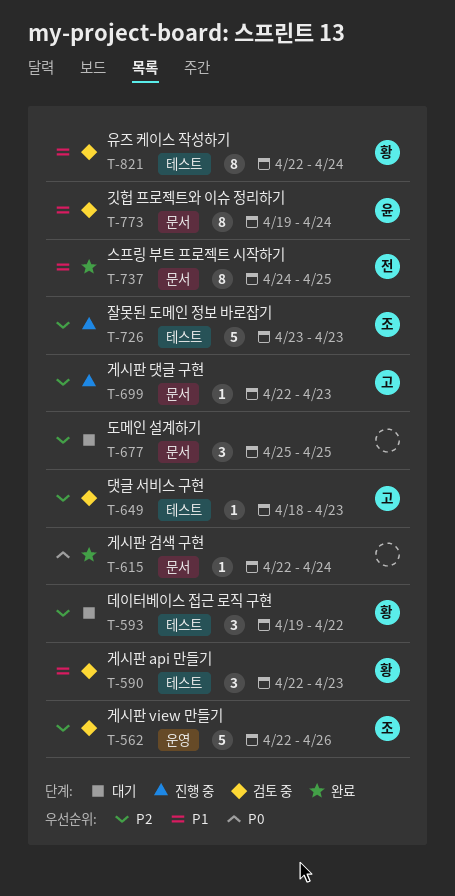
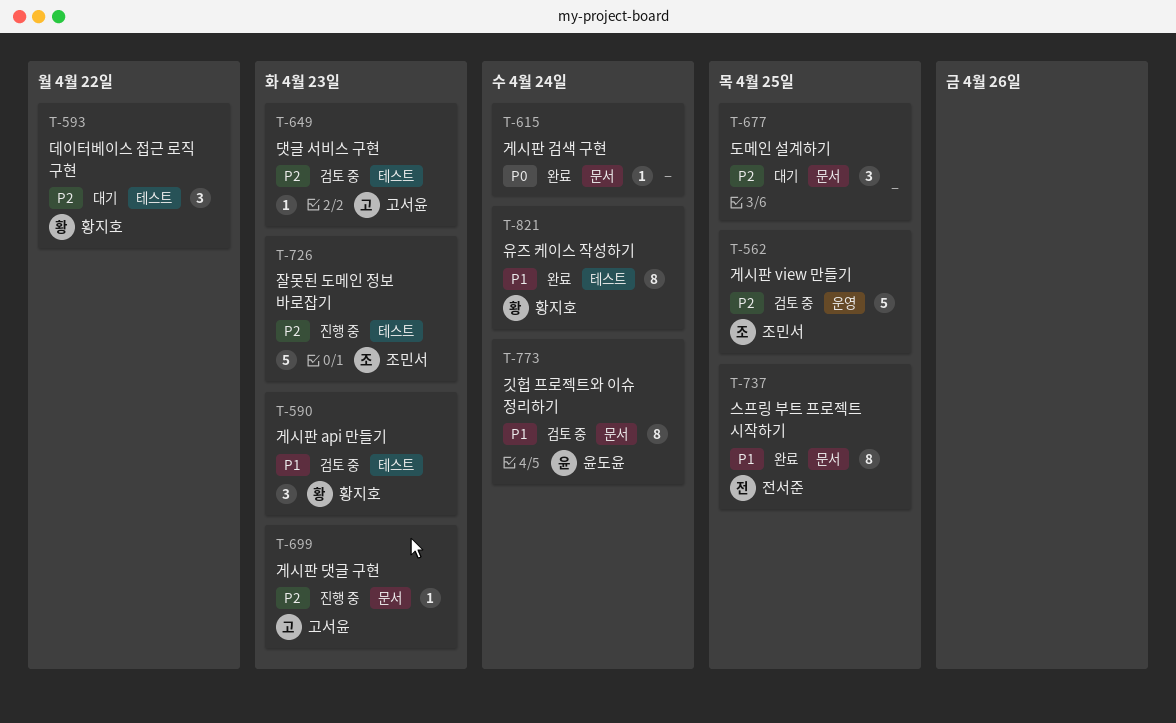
T-562, due: Apr 26 -> Apr 25
T-821, status: 검토 중 -> 완료

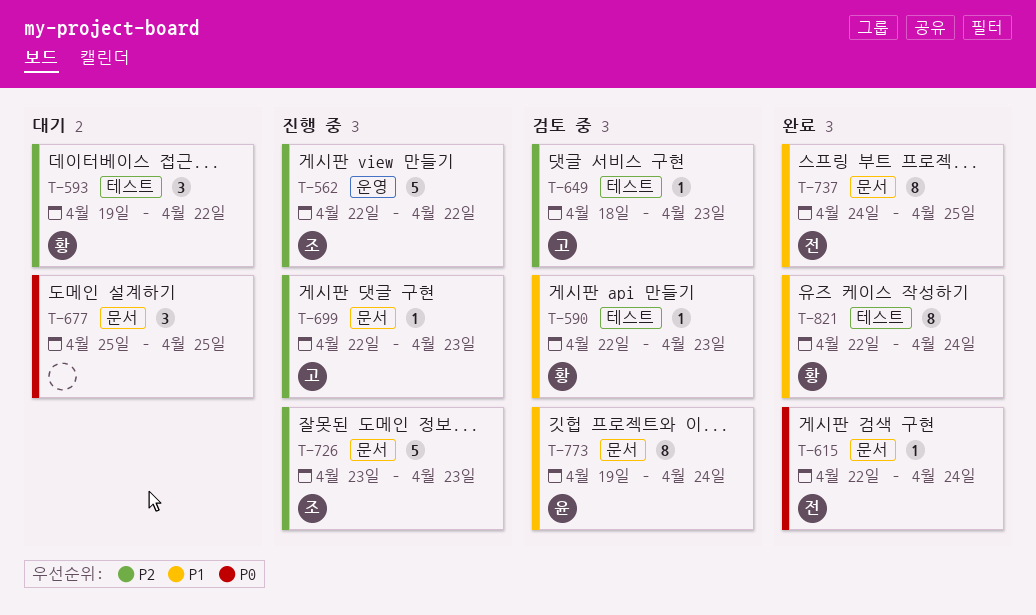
T-562, status: 검토 중 -> 진행 중
T-562, due: Apr 25 -> Apr 22
T-590, estimate: 3 -> 1
T-615, owner: none -> 전서준
T-677, priority: P2 -> P0
T-726, label: 테스트 -> 문서

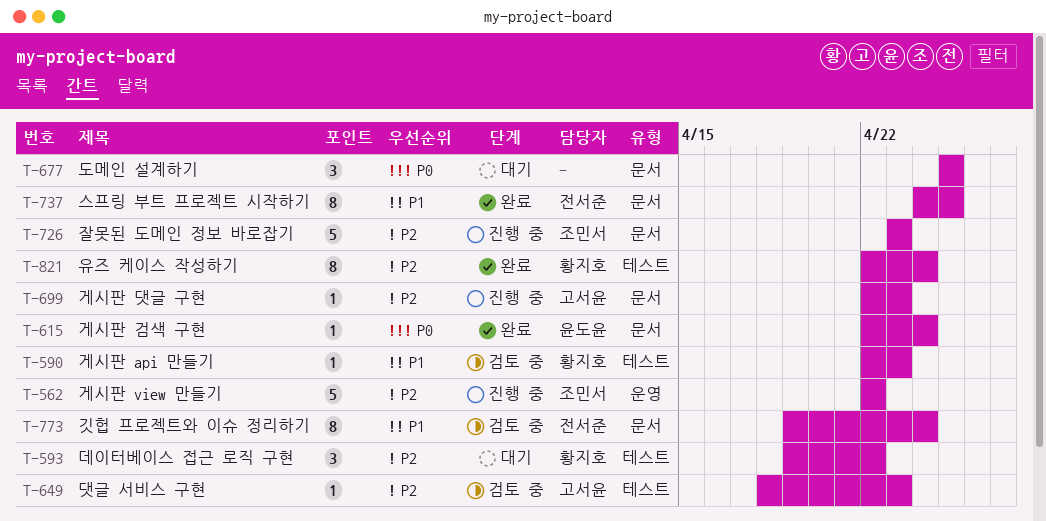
T-615, owner: 전서준 -> 윤도윤
T-773, owner: 윤도윤 -> 전서준
T-821, priority: P1 -> P2

